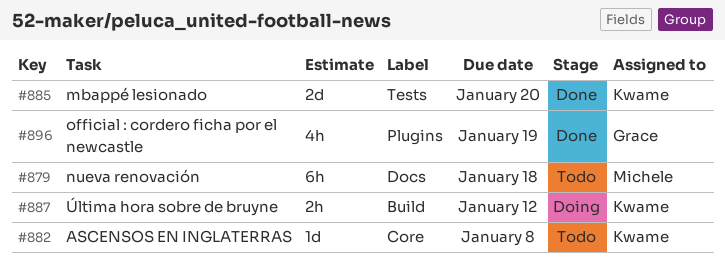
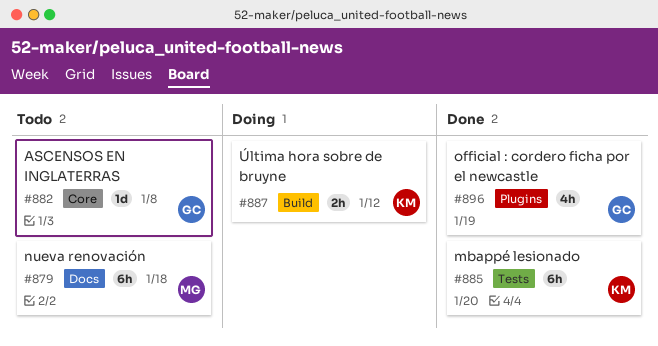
#882, owner: Kwame -> Grace
#885, estimate: 2d -> 6h

